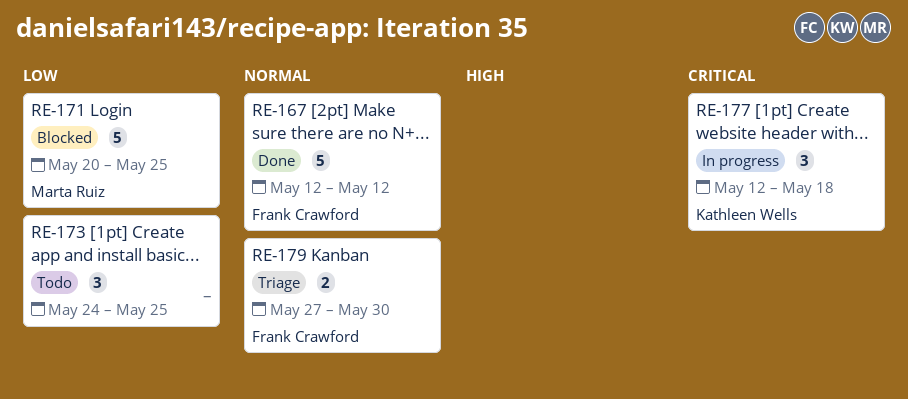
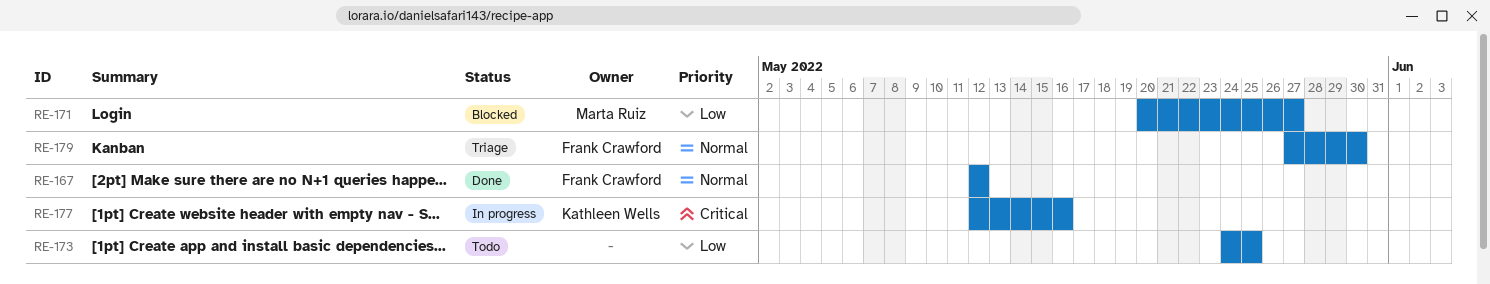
RE-171, due: May 25 -> May 27
RE-177, due: May 18 -> May 16

